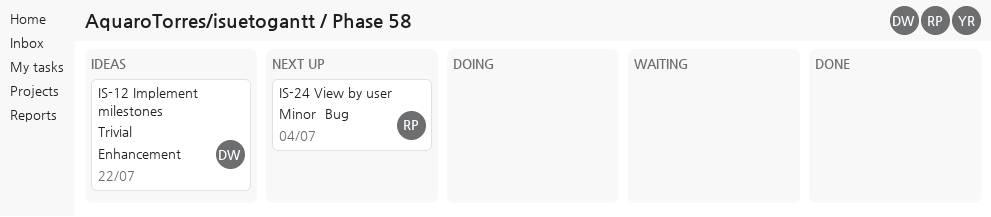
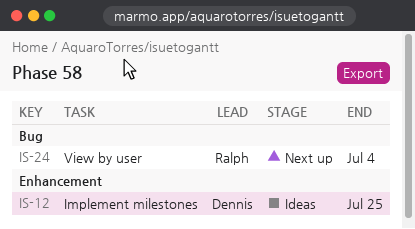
IS-12, due: Jul 22 -> Jul 25

